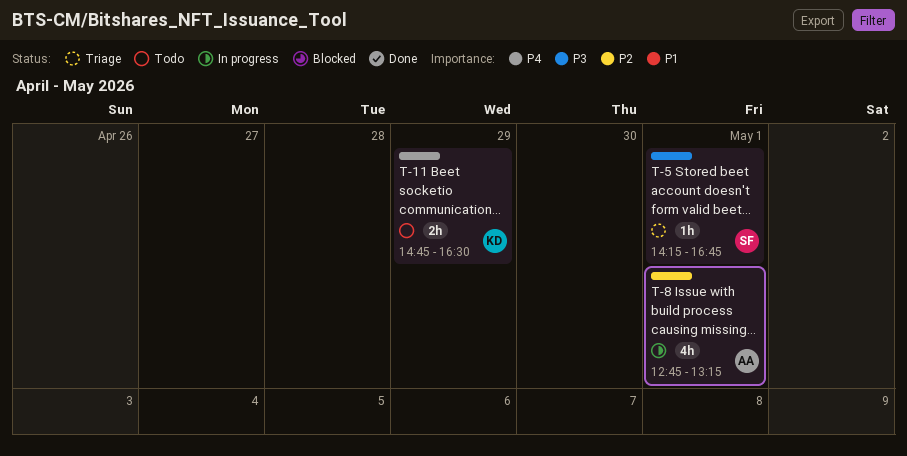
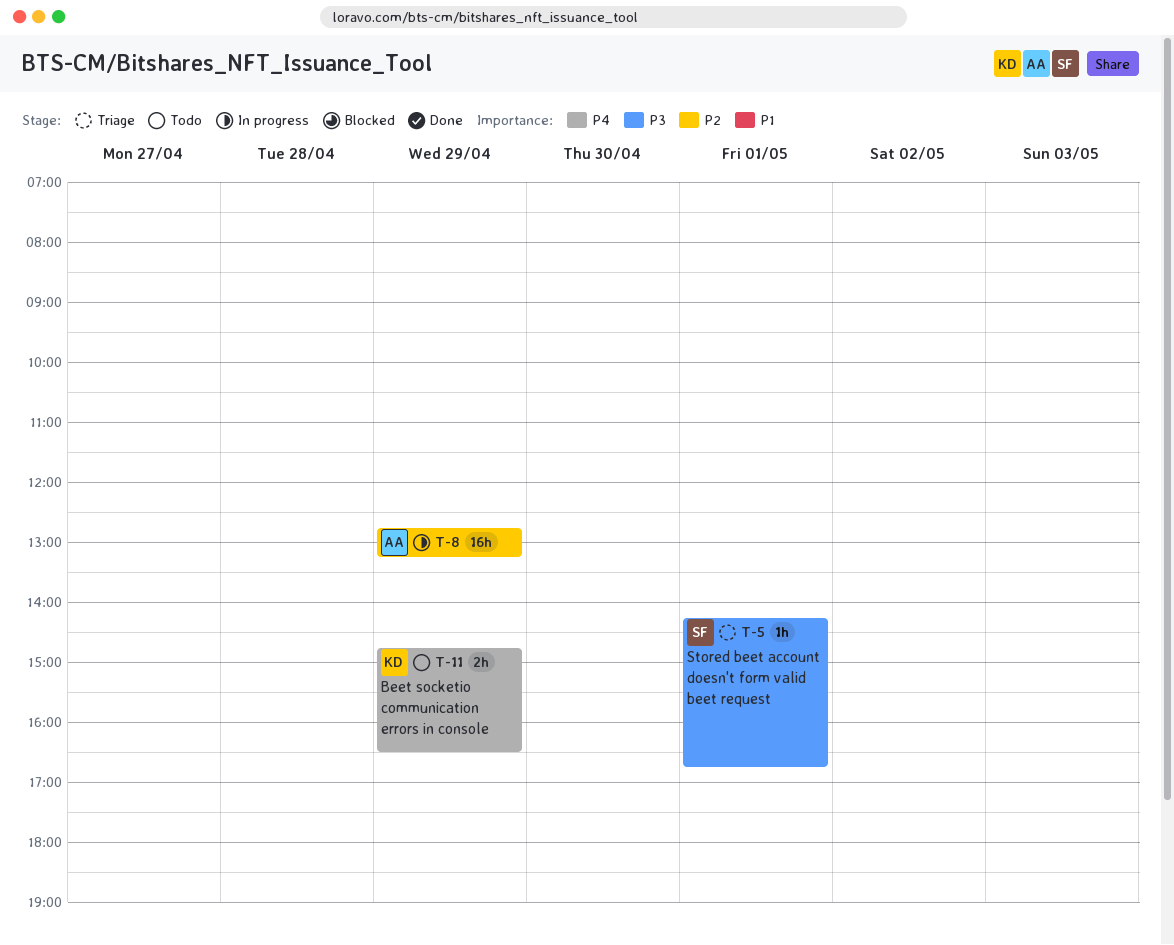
T-8, estimate: 4h -> 16h
T-8, day: May 1 -> Apr 29

